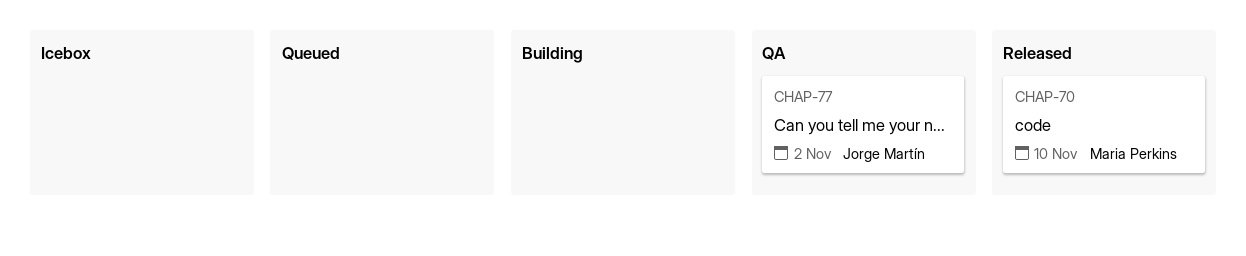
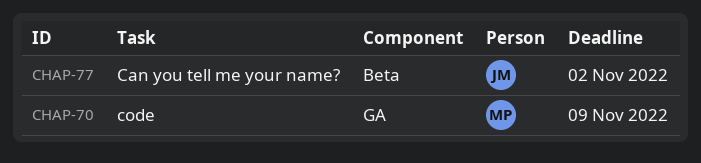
CHAP-70, due: Nov 10 -> Nov 9

